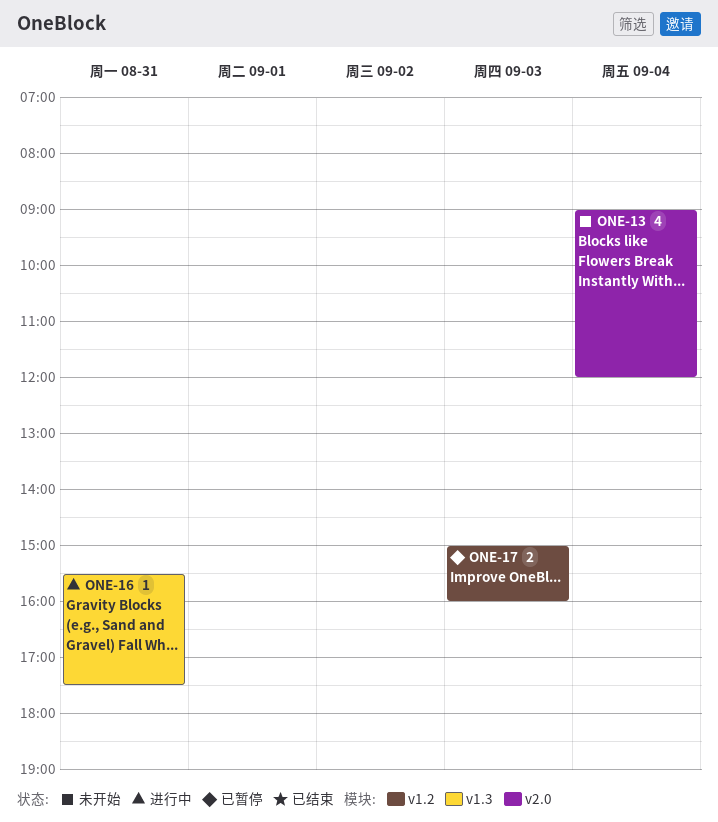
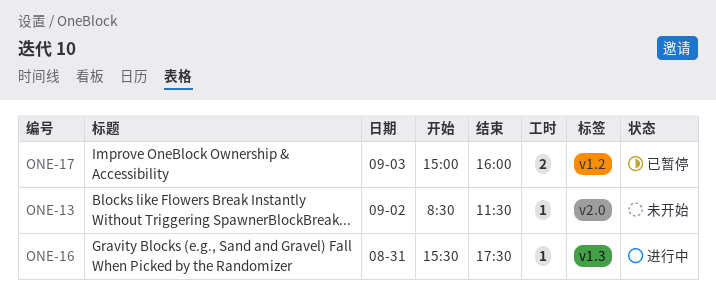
ONE-13, estimate: 4 -> 1
ONE-13, day: Sep 4 -> Sep 2
ONE-13, begins: 09:00 -> 08:30
ONE-13, ends: 12:00 -> 11:30

